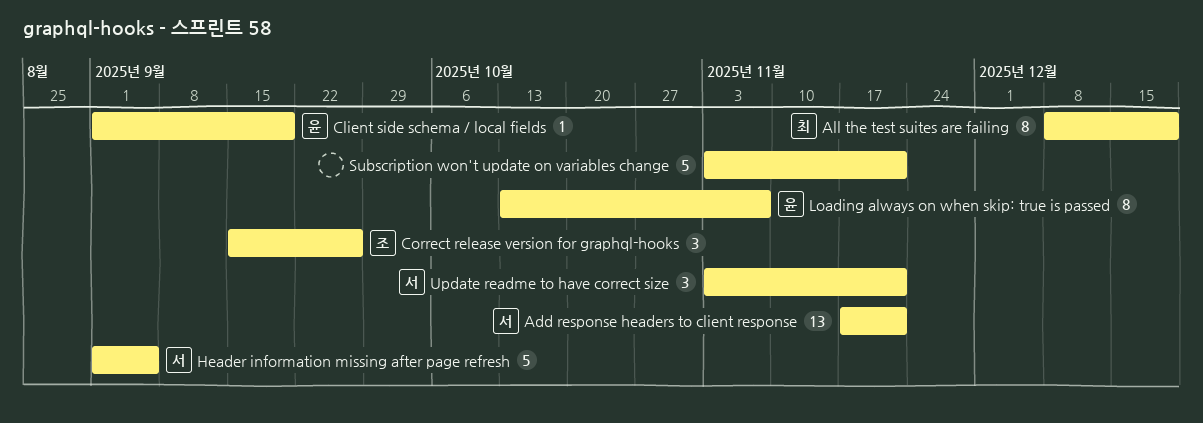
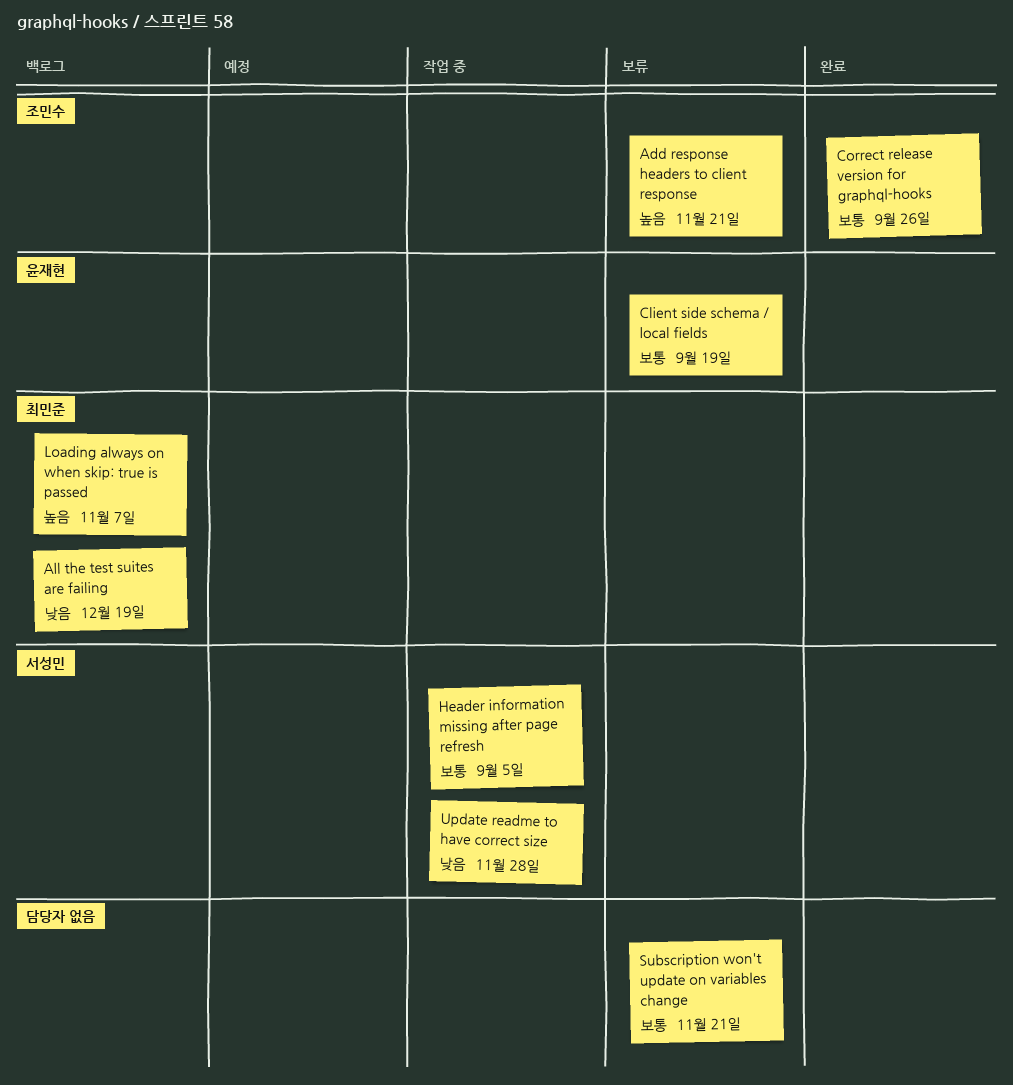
Add response headers to client response, owner: 서성민 -> 조민수
Loading always on when skip: true is passed, owner: 윤재현 -> 최민준
Update readme to have correct size, due: Nov 21 -> Nov 28

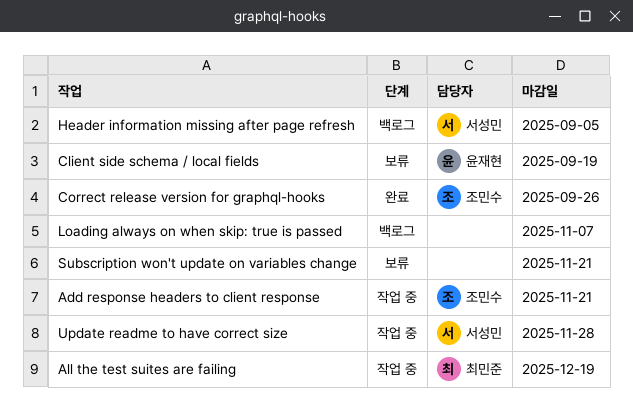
Add response headers to client response, status: 보류 -> 작업 중
All the test suites are failing, status: 백로그 -> 작업 중
Header information missing after page refresh, status: 작업 중 -> 백로그
Loading always on when skip: true is passed, owner: 최민준 -> none

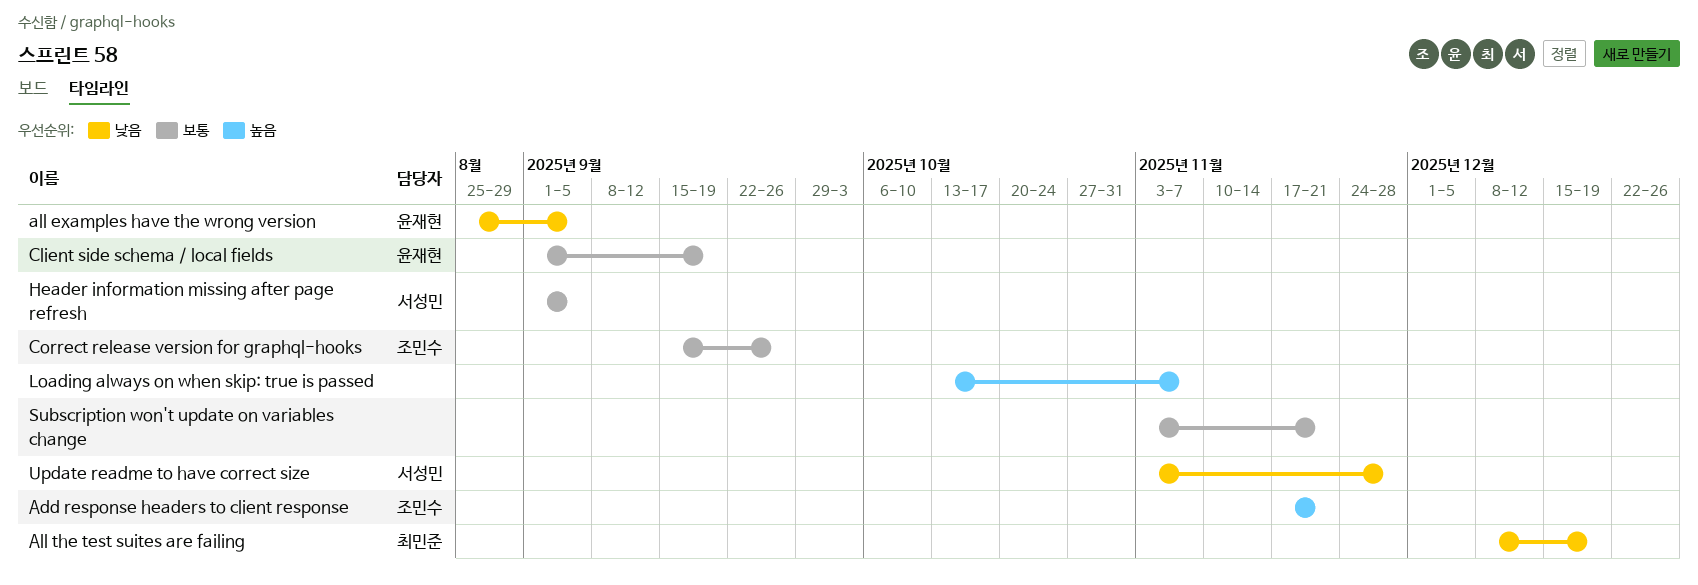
all examples have the wrong version: none -> present

